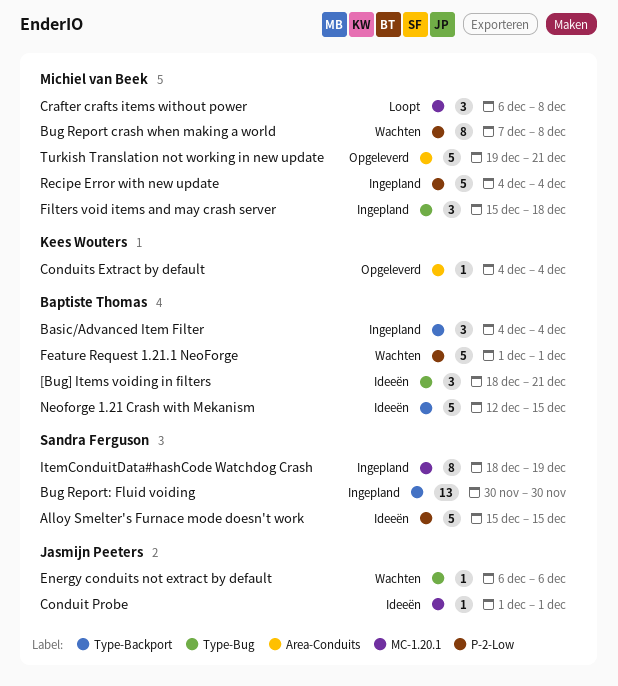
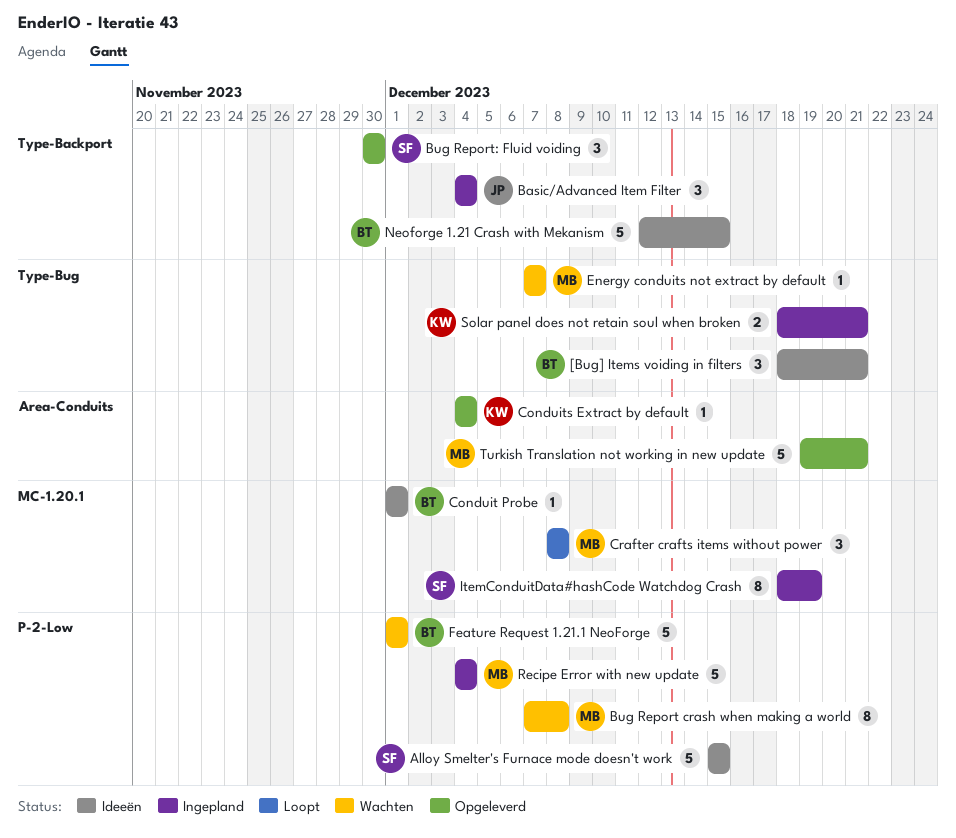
Basic/Advanced Item Filter, owner: Baptiste Thomas -> Jasmijn Peeters
Bug Report: Fluid voiding, status: Ingepland -> Opgeleverd
Bug Report: Fluid voiding, estimate: 13 -> 3
Conduit Probe, owner: Jasmijn Peeters -> Baptiste Thomas
Crafter crafts items without power, start: Dec 6 -> Dec 8
Energy conduits not extract by default, owner: Jasmijn Peeters -> Michiel van Beek
Energy conduits not extract by default, start: Dec 6 -> Dec 7
Energy conduits not extract by default, due: Dec 6 -> Dec 7
Filters void items and may crash server: present -> none
Solar panel does not retain soul when broken: none -> present

